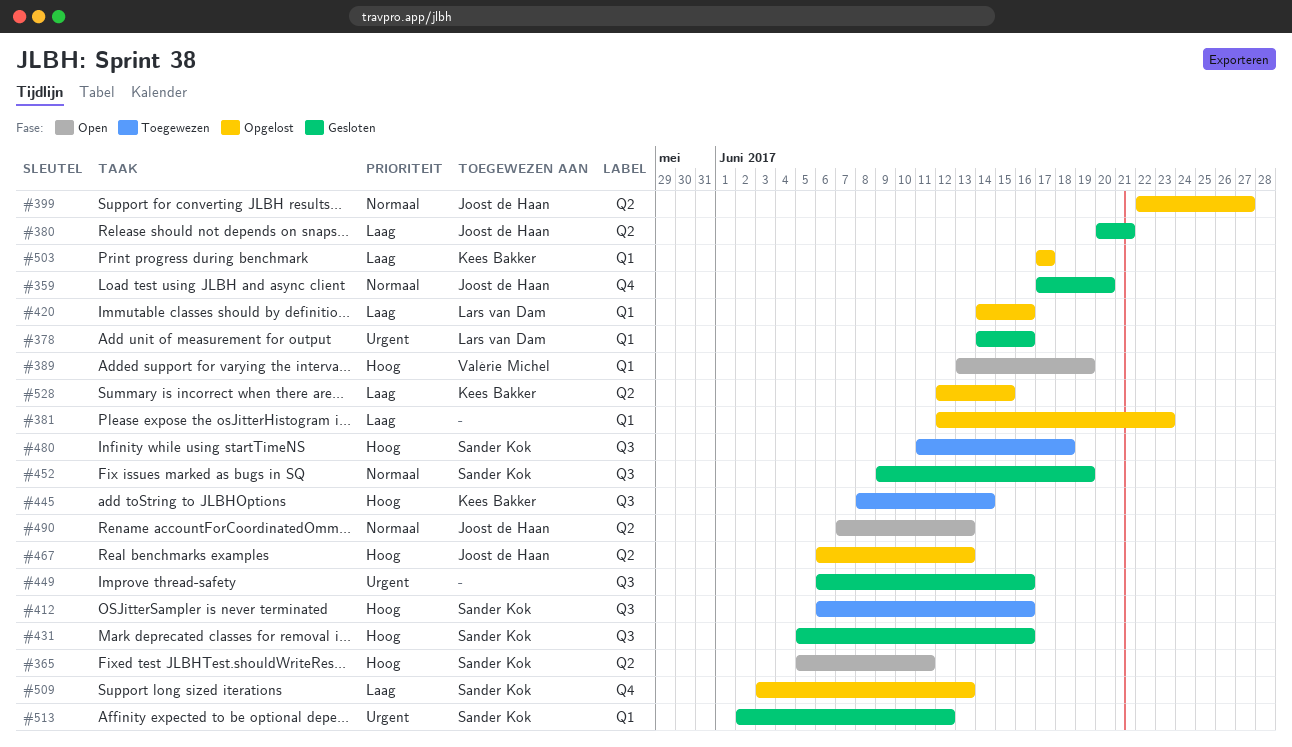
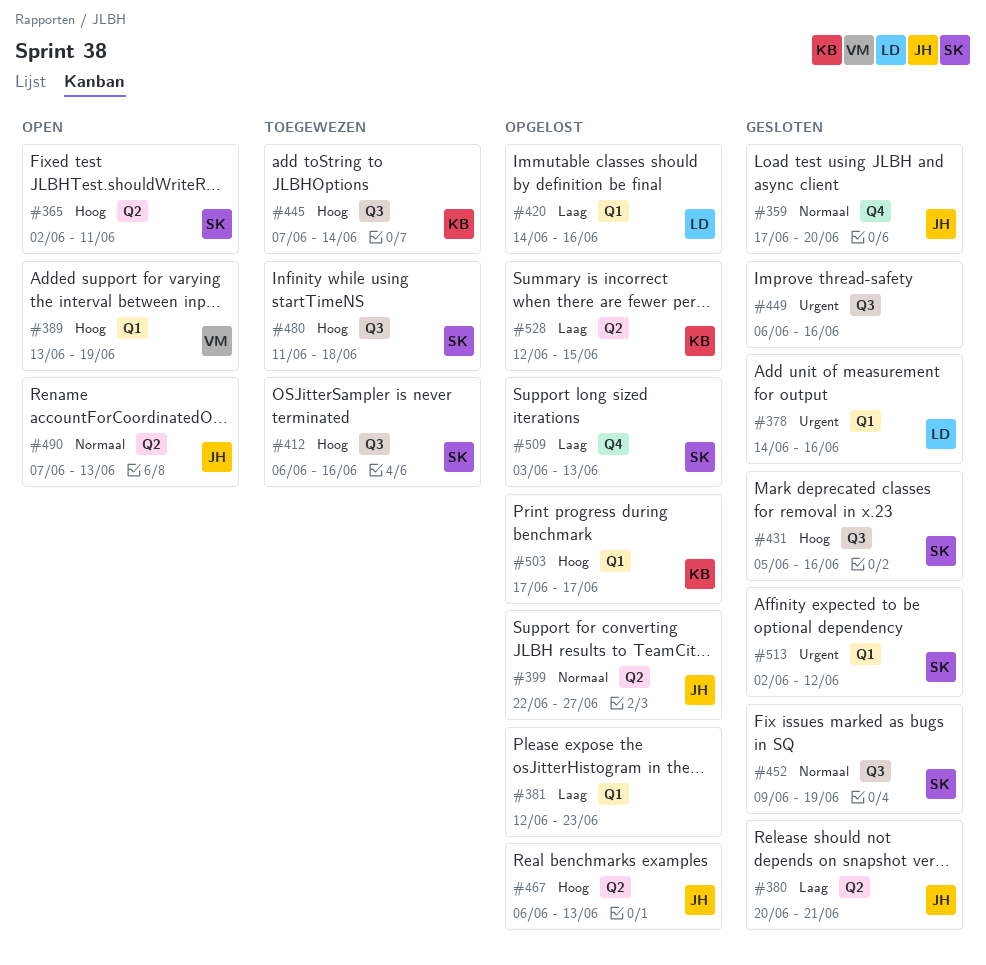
#365, start: Jun 5 -> Jun 2
#445, start: Jun 8 -> Jun 7
#503, priority: Laag -> Hoog

